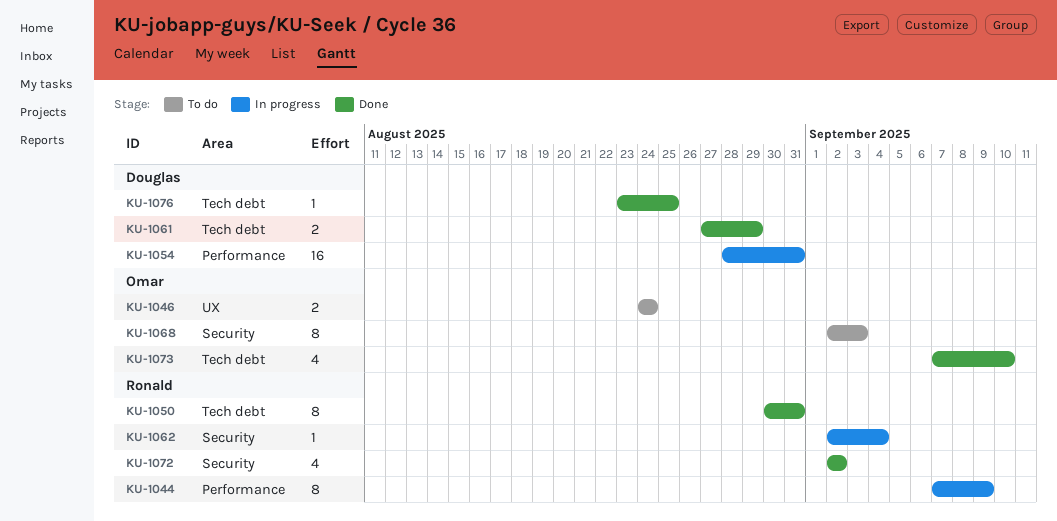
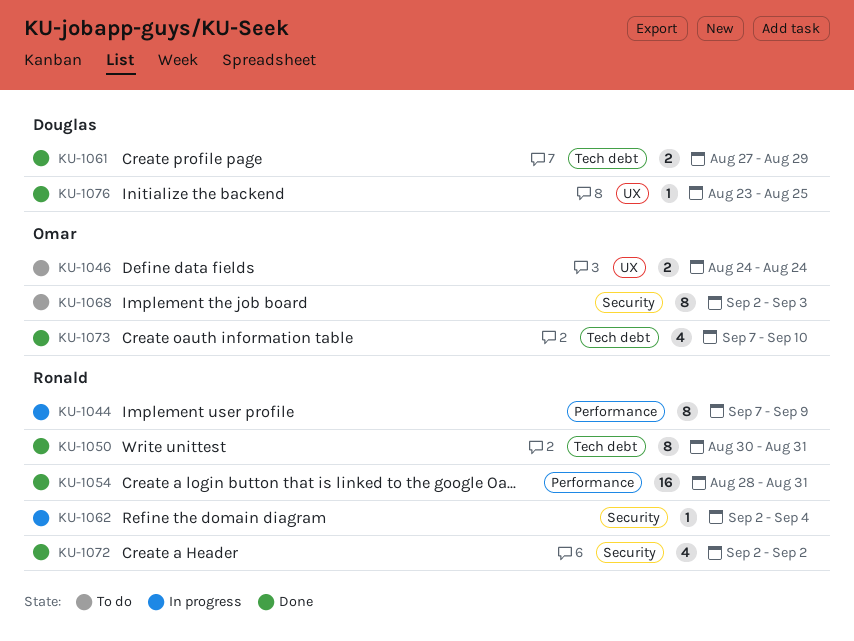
KU-1054, status: In progress -> Done
KU-1054, owner: Douglas -> Ronald
KU-1076, label: Tech debt -> UX

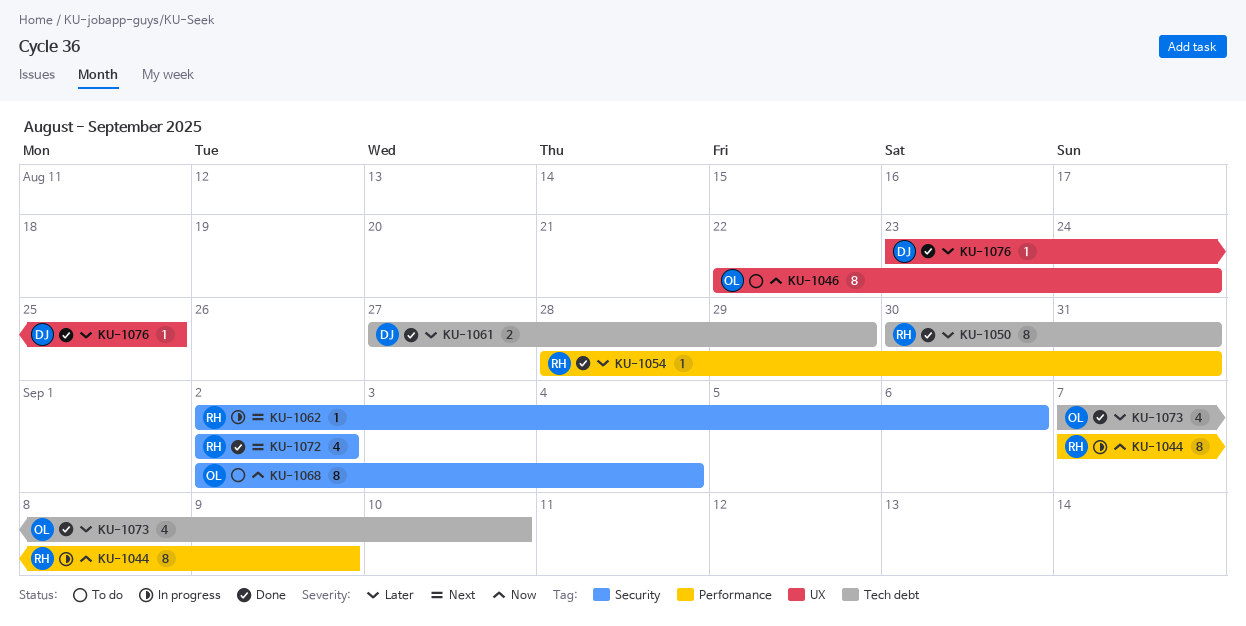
KU-1046, estimate: 2 -> 8
KU-1046, start: Aug 24 -> Aug 22
KU-1054, estimate: 16 -> 1
KU-1062, due: Sep 4 -> Sep 6
KU-1068, due: Sep 3 -> Sep 4

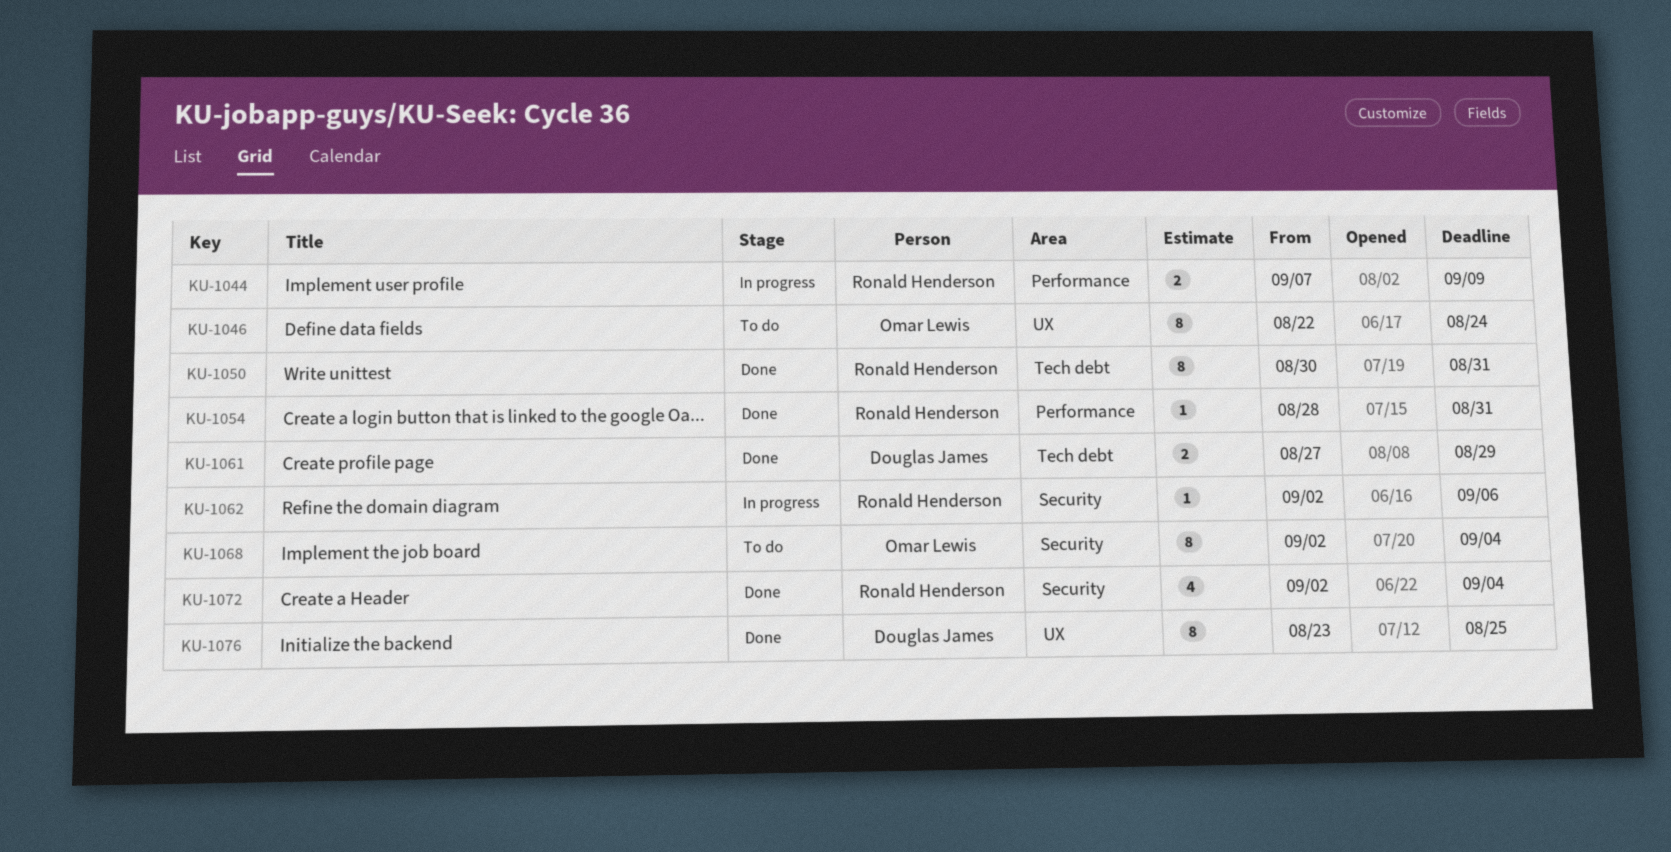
KU-1044, estimate: 8 -> 2
KU-1072, due: Sep 2 -> Sep 4
KU-1073: present -> none
KU-1076, estimate: 1 -> 8

